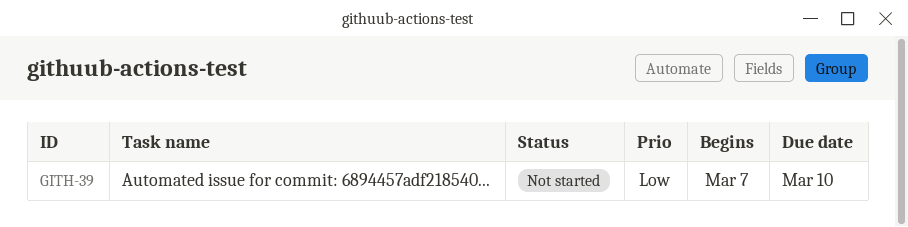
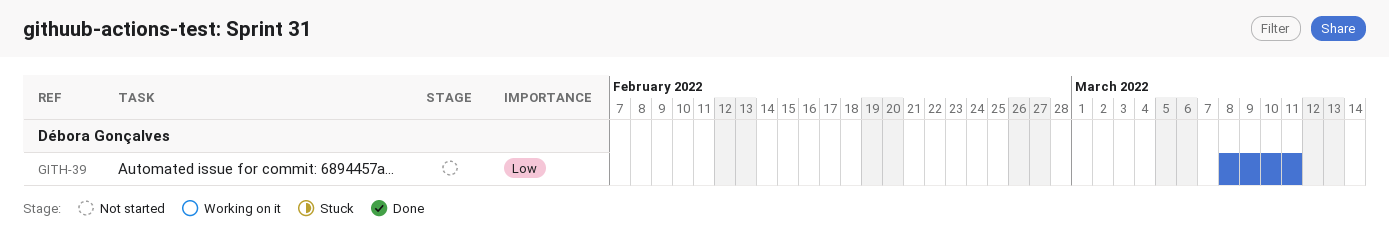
GITH-39, start: Mar 7 -> Mar 8
GITH-39, due: Mar 10 -> Mar 11

